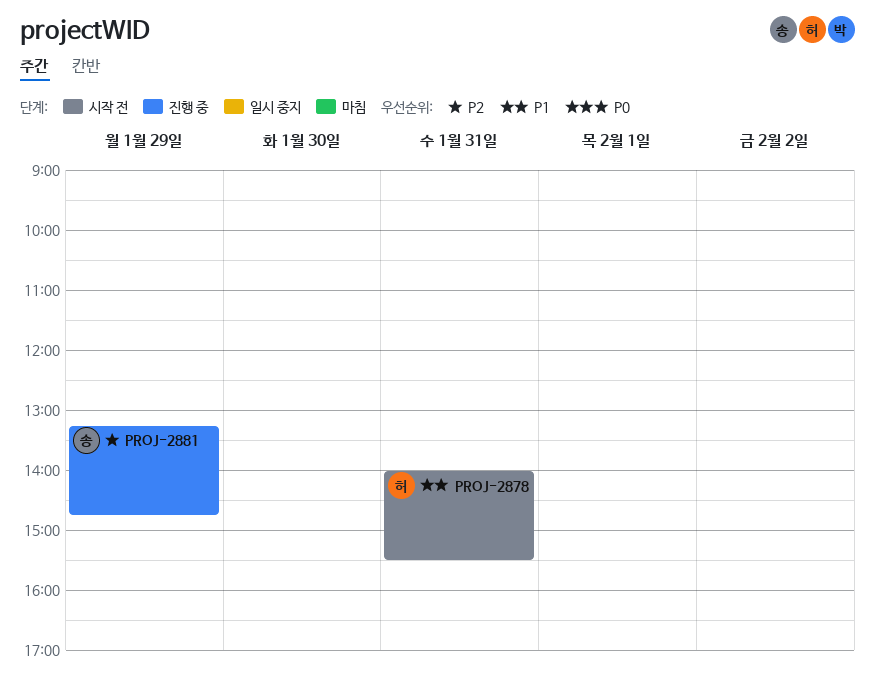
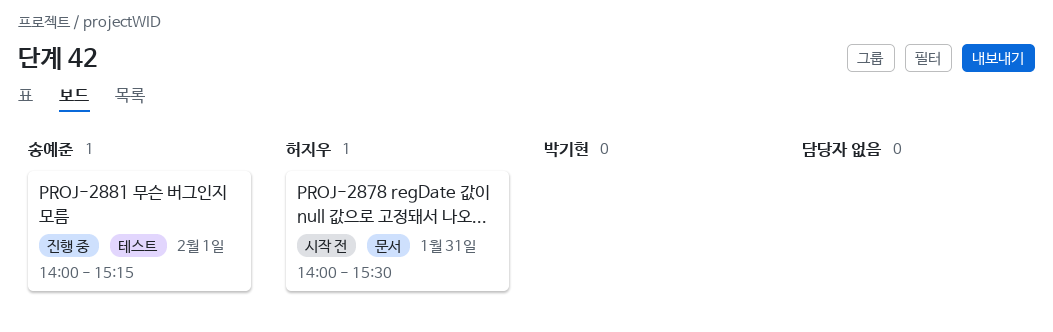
PROJ-2881, day: Jan 29 -> Feb 1
PROJ-2881, begins: 13:15 -> 14:00
PROJ-2881, ends: 14:45 -> 15:15

